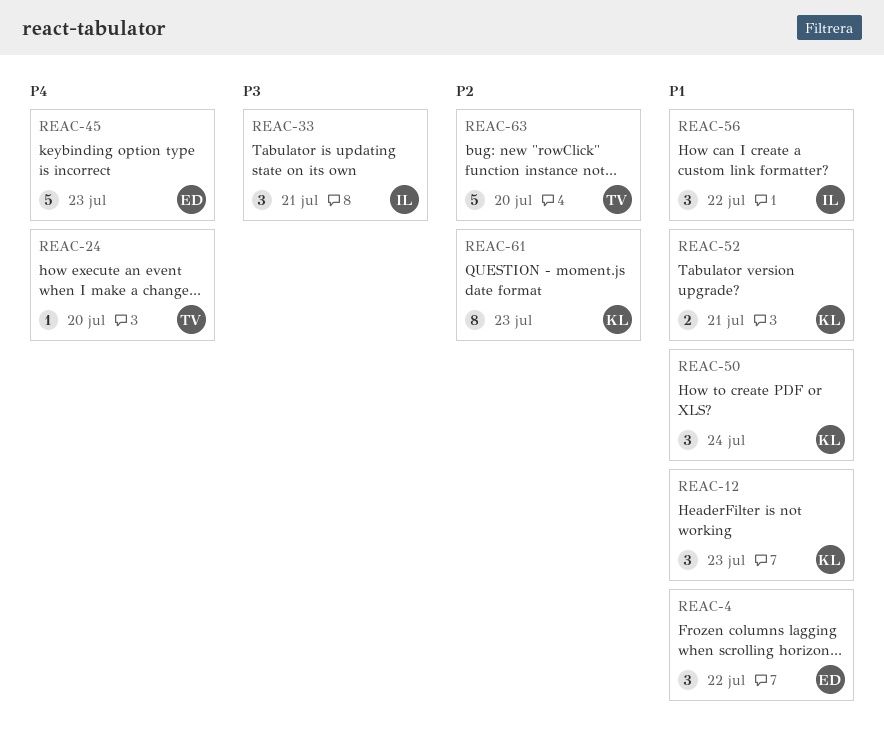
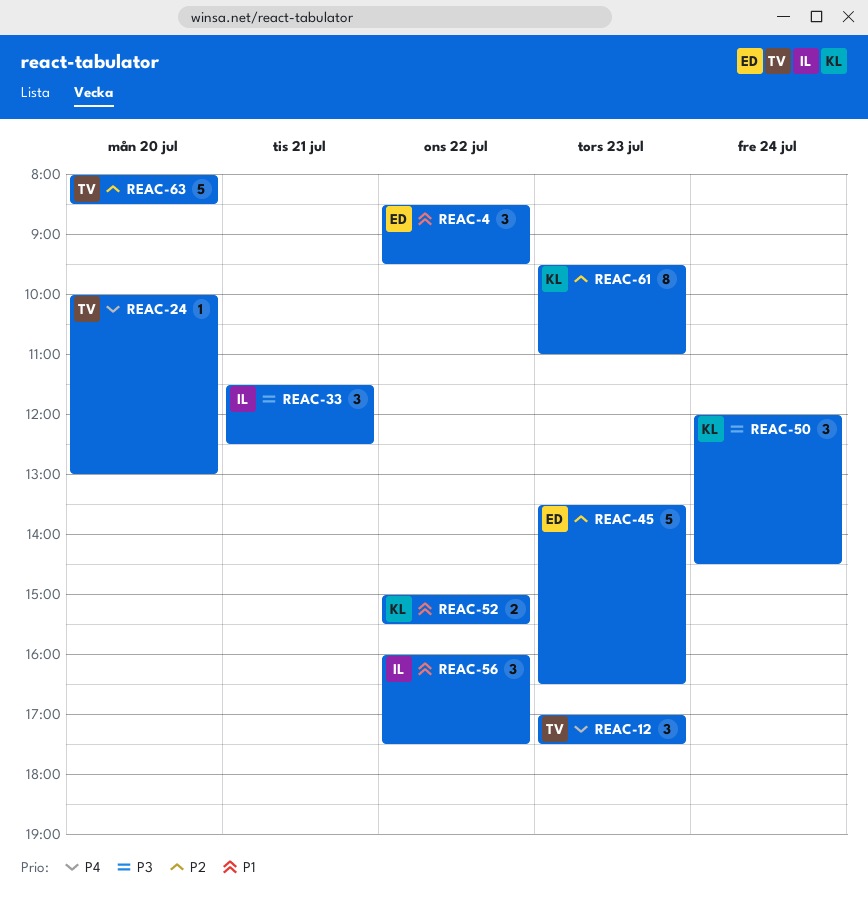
REAC-12, owner: KL -> TV
REAC-12, priority: P1 -> P4
REAC-45, priority: P4 -> P2
REAC-50, priority: P1 -> P3
REAC-52, day: Jul 21 -> Jul 22

